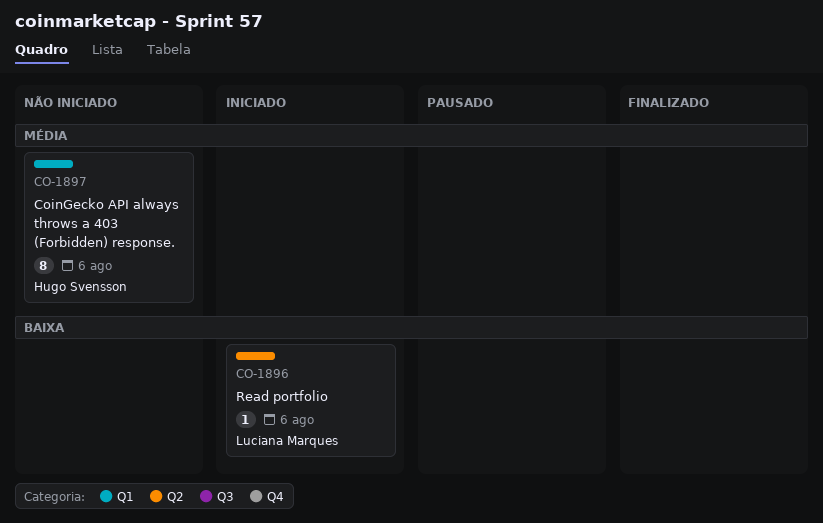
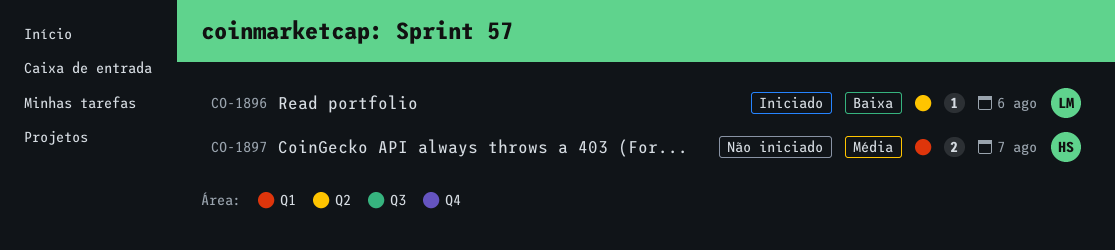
CO-1897, estimate: 8 -> 2
CO-1897, due: Aug 6 -> Aug 7

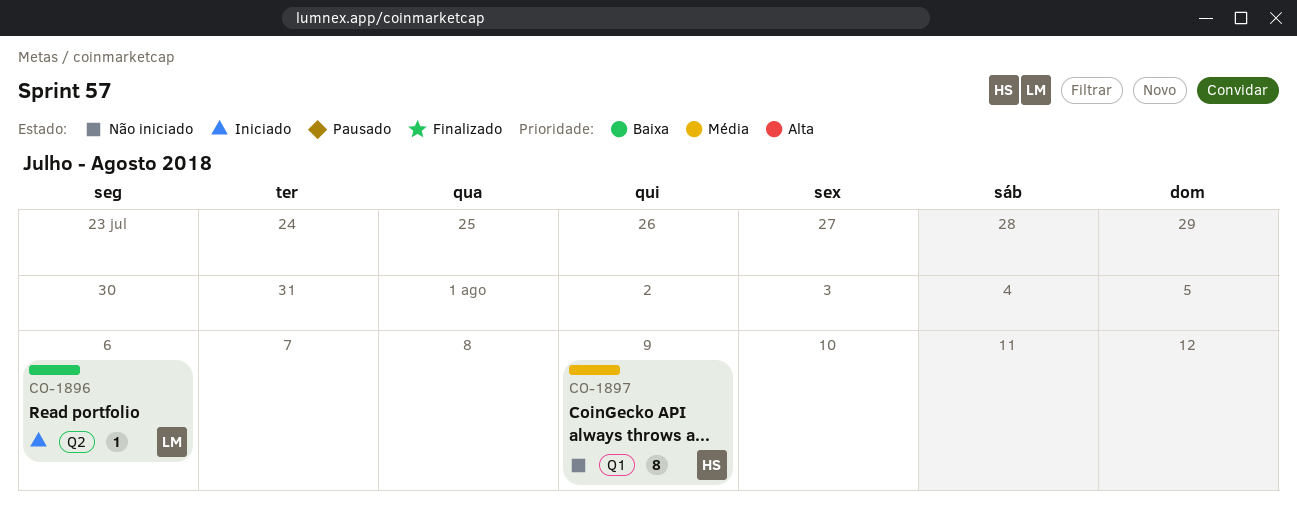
CO-1897, estimate: 2 -> 8
CO-1897, due: Aug 7 -> Aug 9

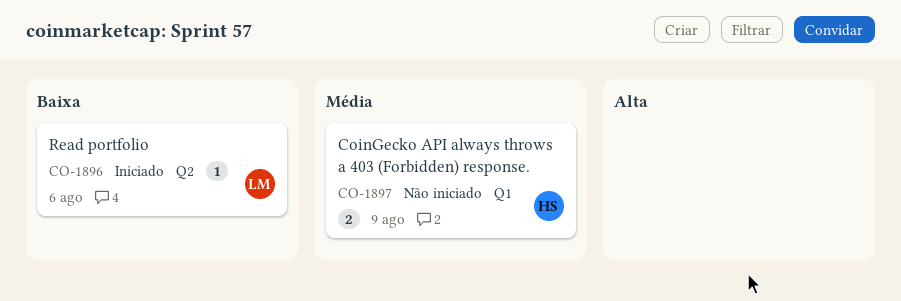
CO-1897, estimate: 8 -> 2

